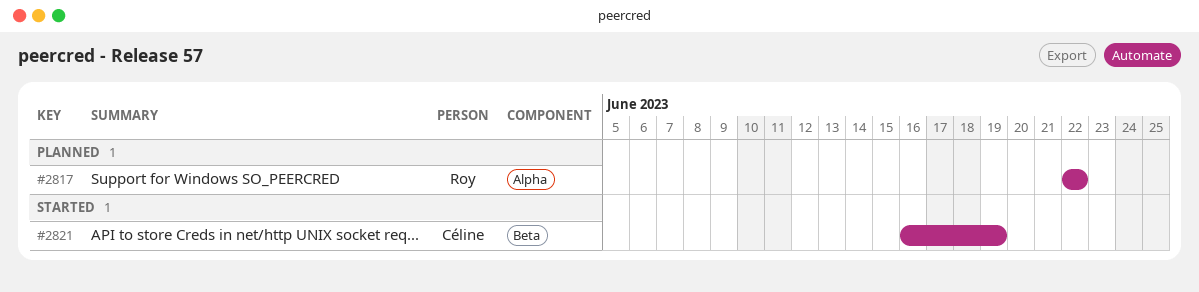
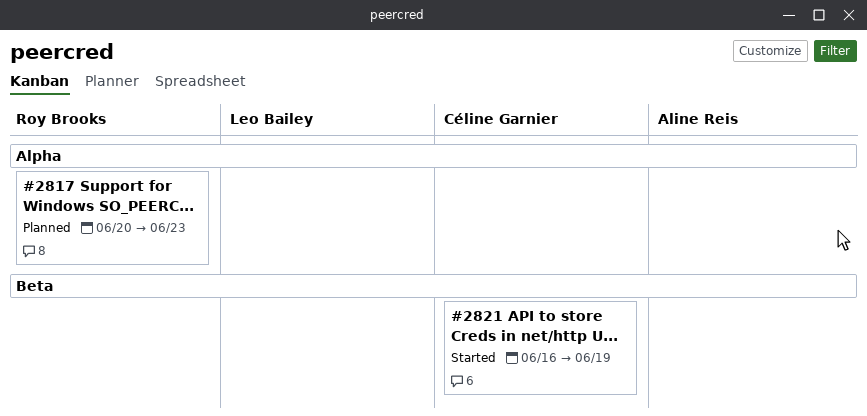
#2817, start: Jun 22 -> Jun 20
#2817, due: Jun 22 -> Jun 23

